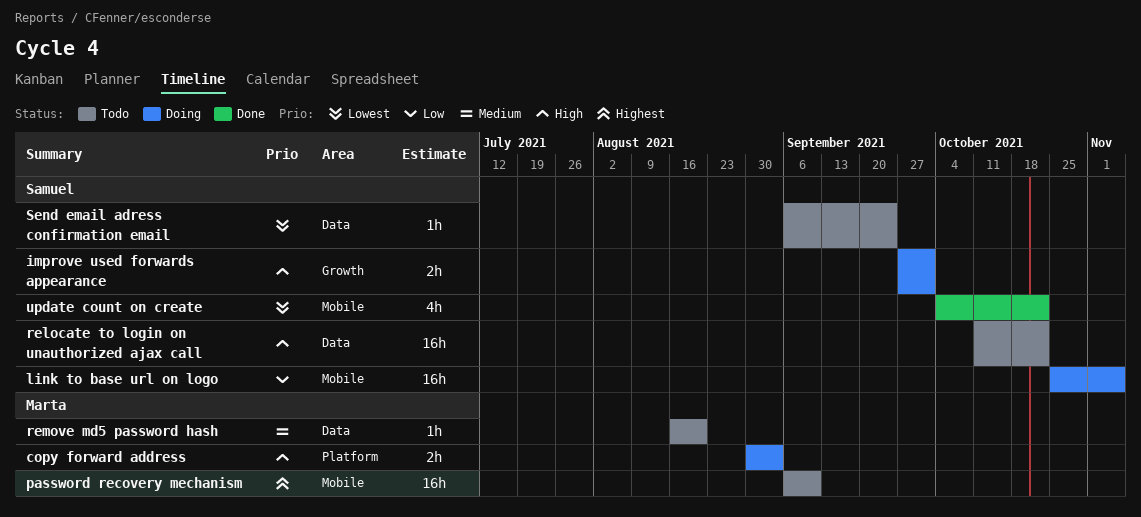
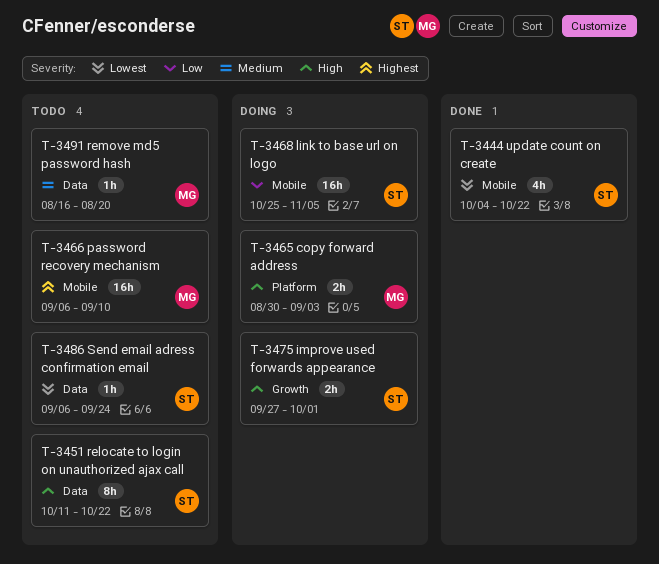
relocate to login on unauthorized ajax call, estimate: 16h -> 8h

